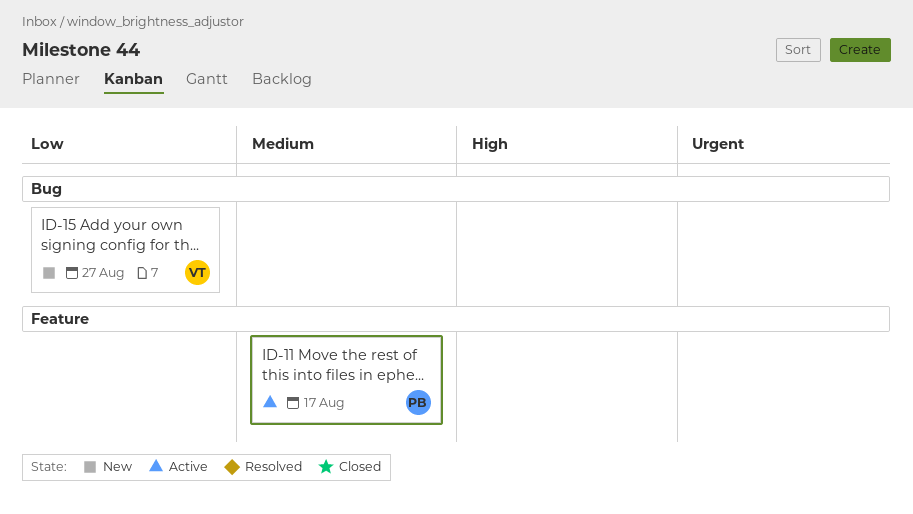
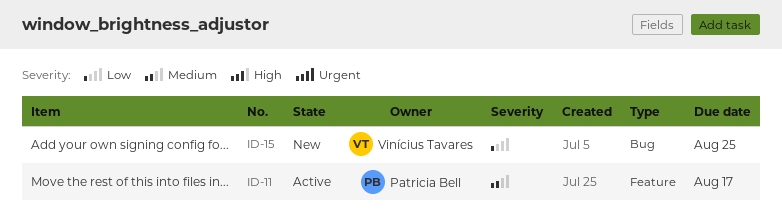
ID-15, due: Aug 27 -> Aug 25

